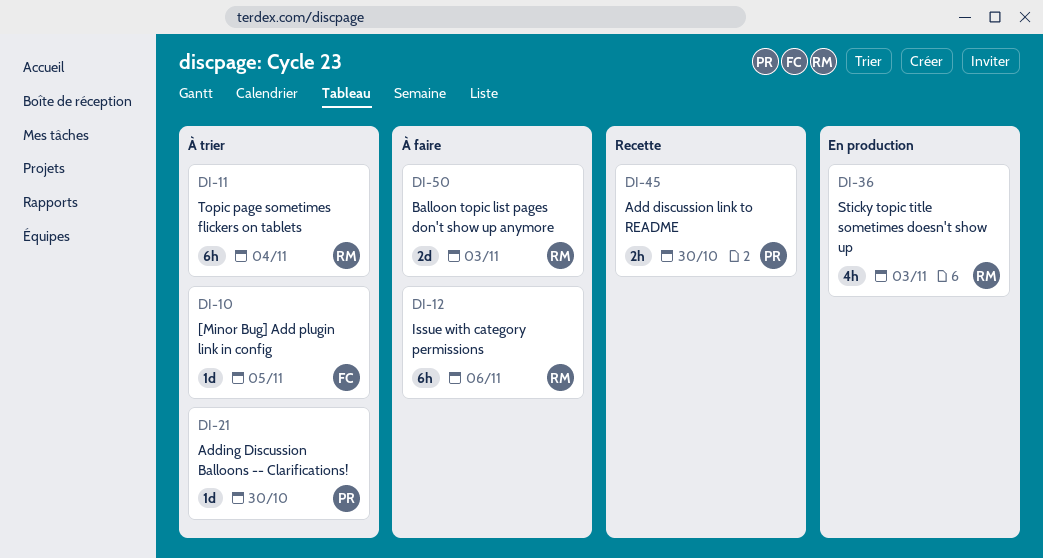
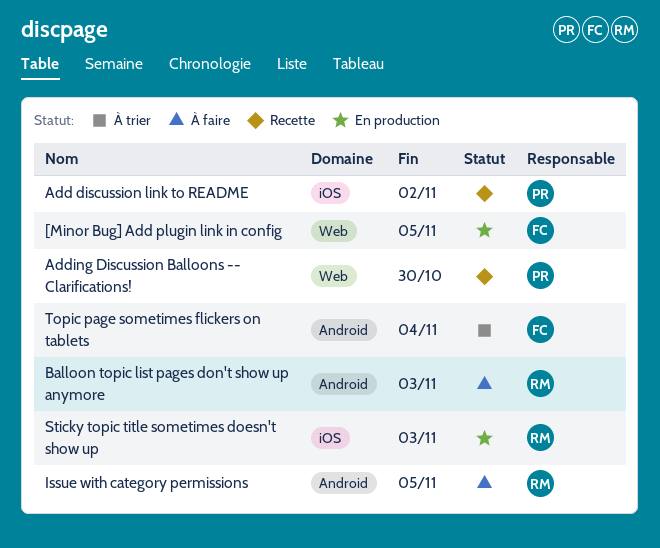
[Minor Bug] Add plugin link in config, status: À trier -> En production
Add discussion link to README, due: Oct 30 -> Nov 2
Adding Discussion Balloons -- Clarifications!, status: À trier -> Recette
Issue with category permissions, due: Nov 6 -> Nov 5
Topic page sometimes flickers on tablets, owner: RM -> FC

